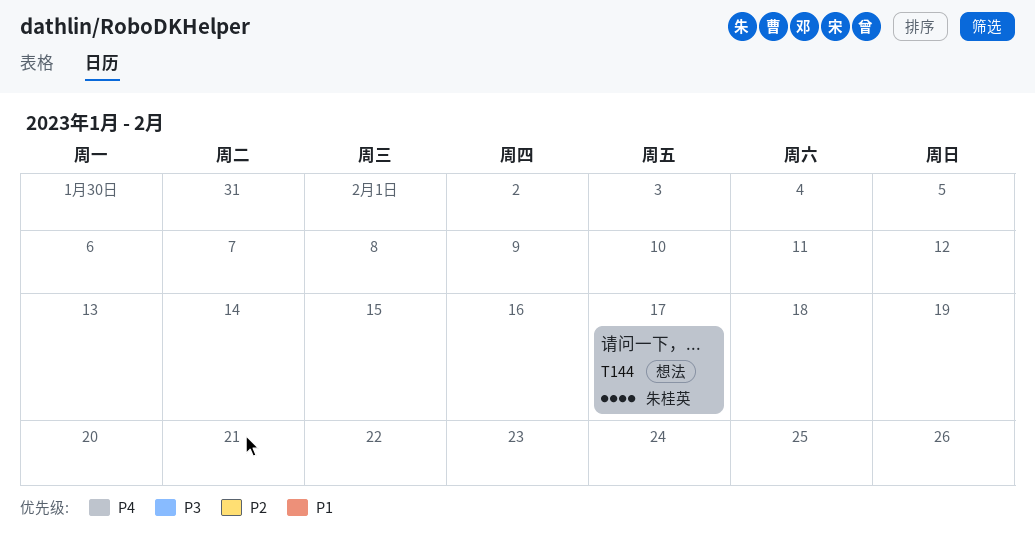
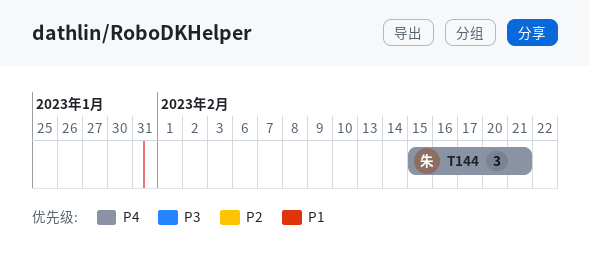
T144, estimate: 4 -> 3
T144, due: Feb 17 -> Feb 21

